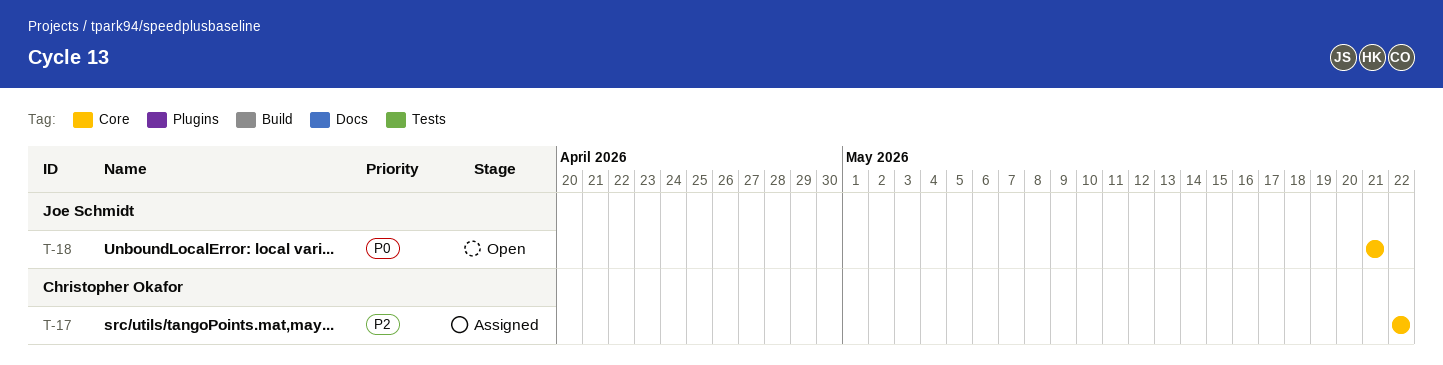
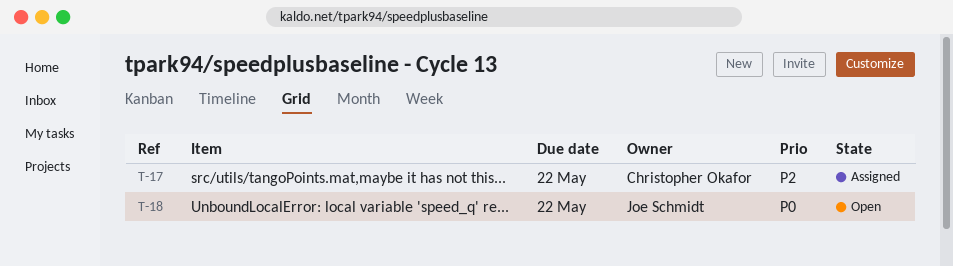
T-18, due: May 21 -> May 22

